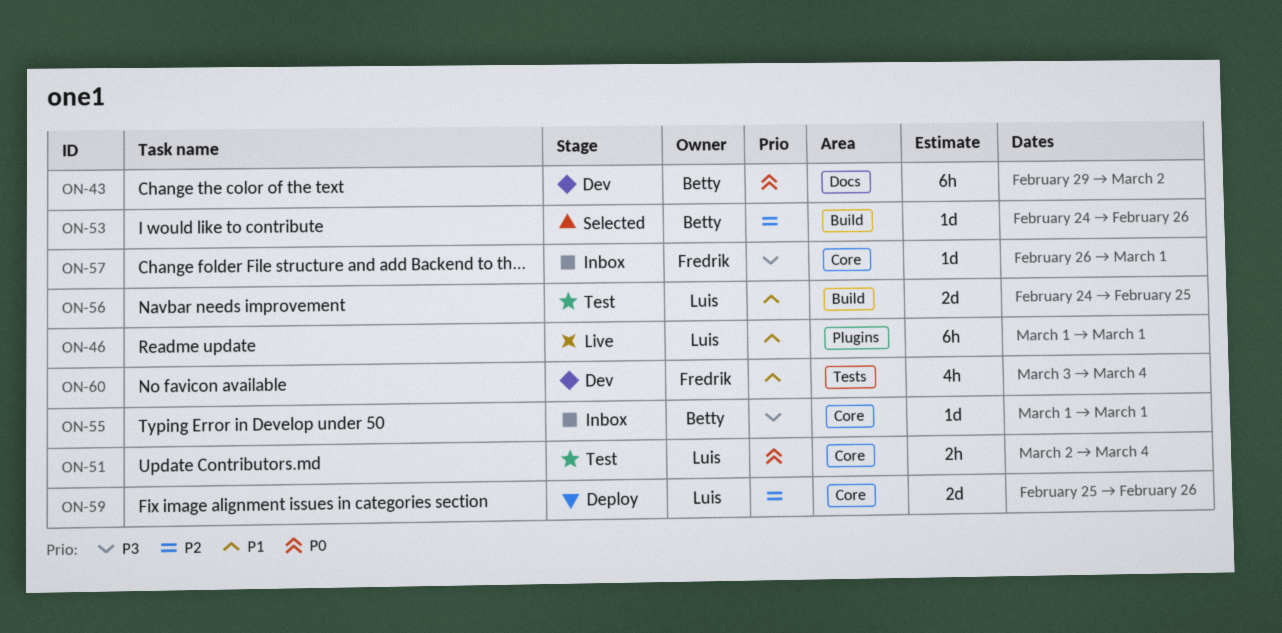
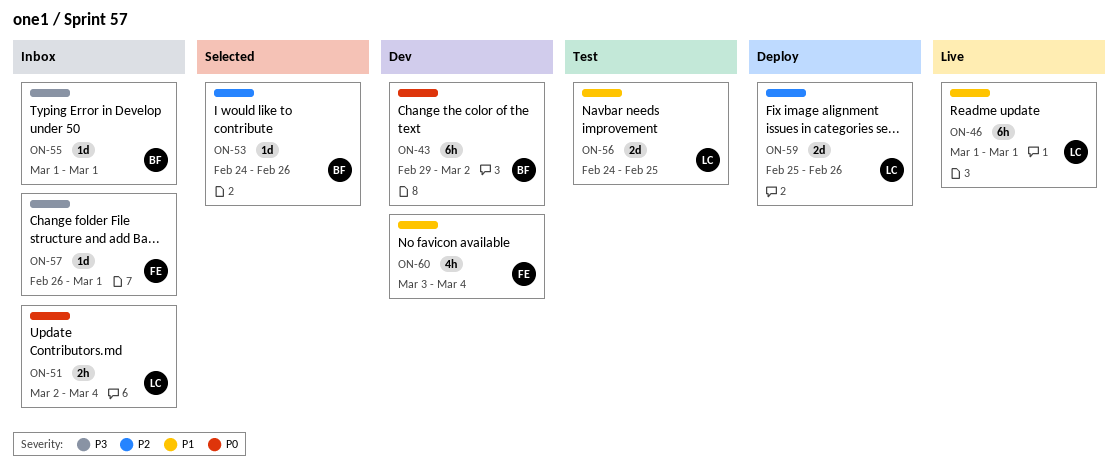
ON-51, status: Test -> Inbox

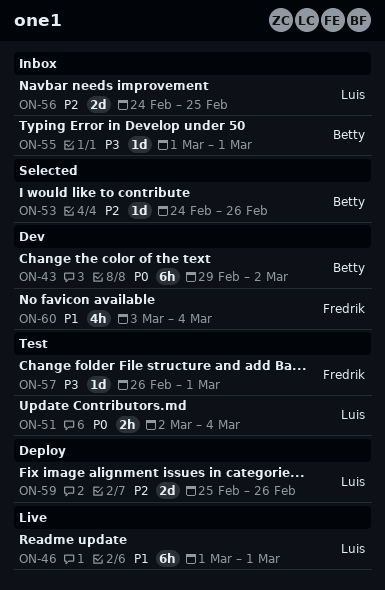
ON-51, status: Inbox -> Test
ON-56, status: Test -> Inbox
ON-56, priority: P1 -> P2
ON-57, status: Inbox -> Test

